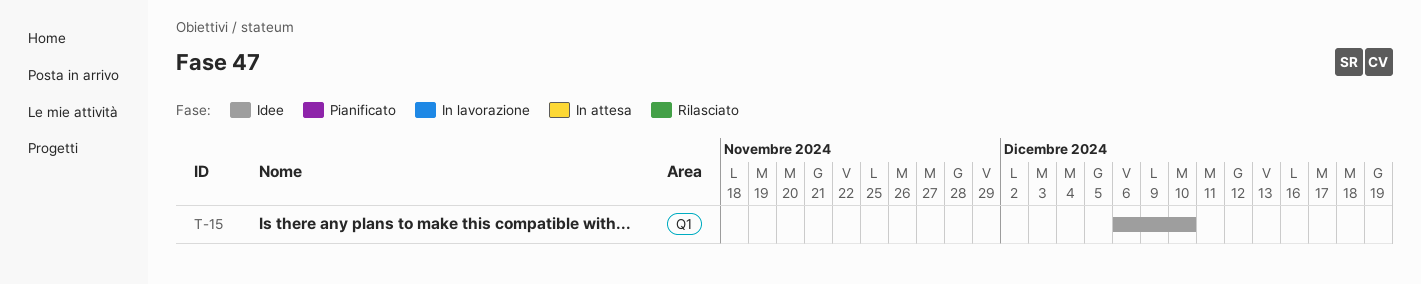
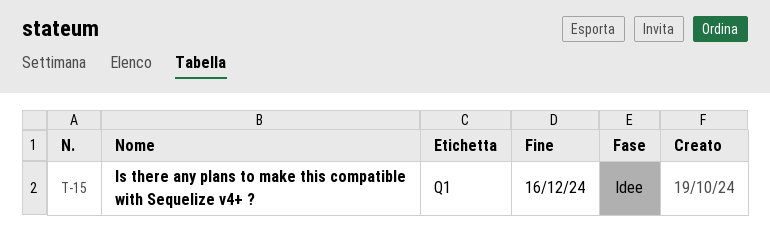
T-15, due: Dec 10 -> Dec 16

